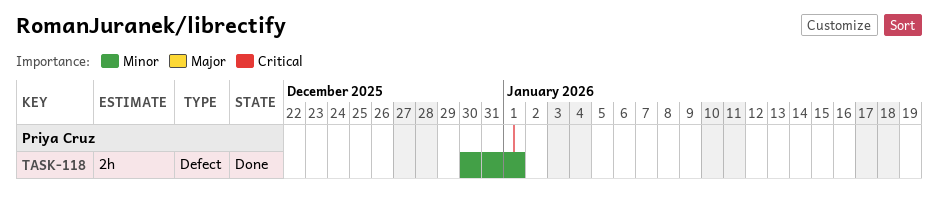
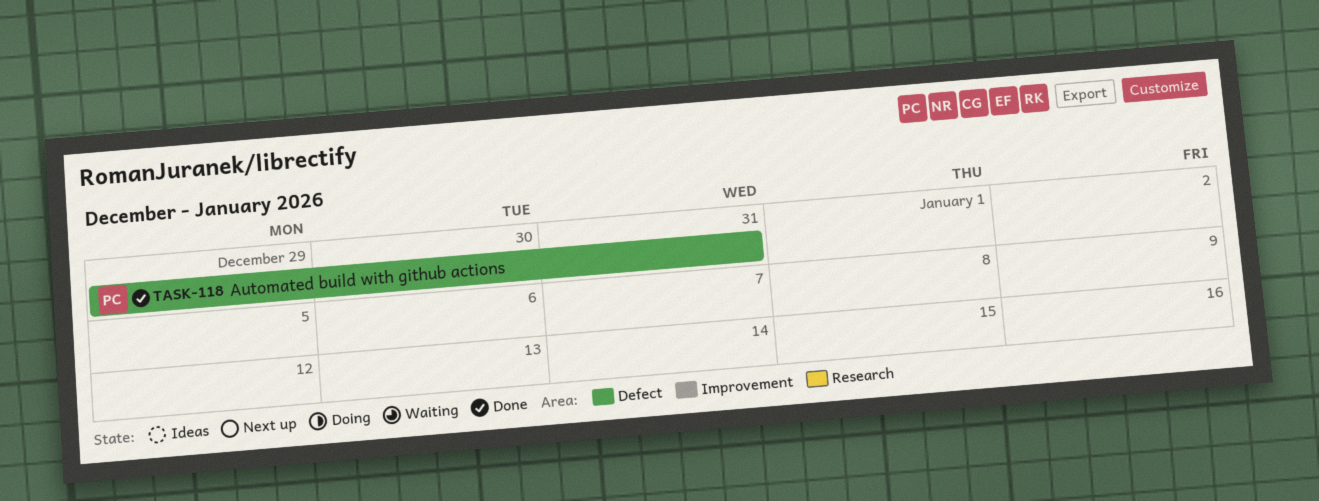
TASK-118, start: Dec 30 -> Dec 29
TASK-118, due: Jan 1 -> Dec 31

